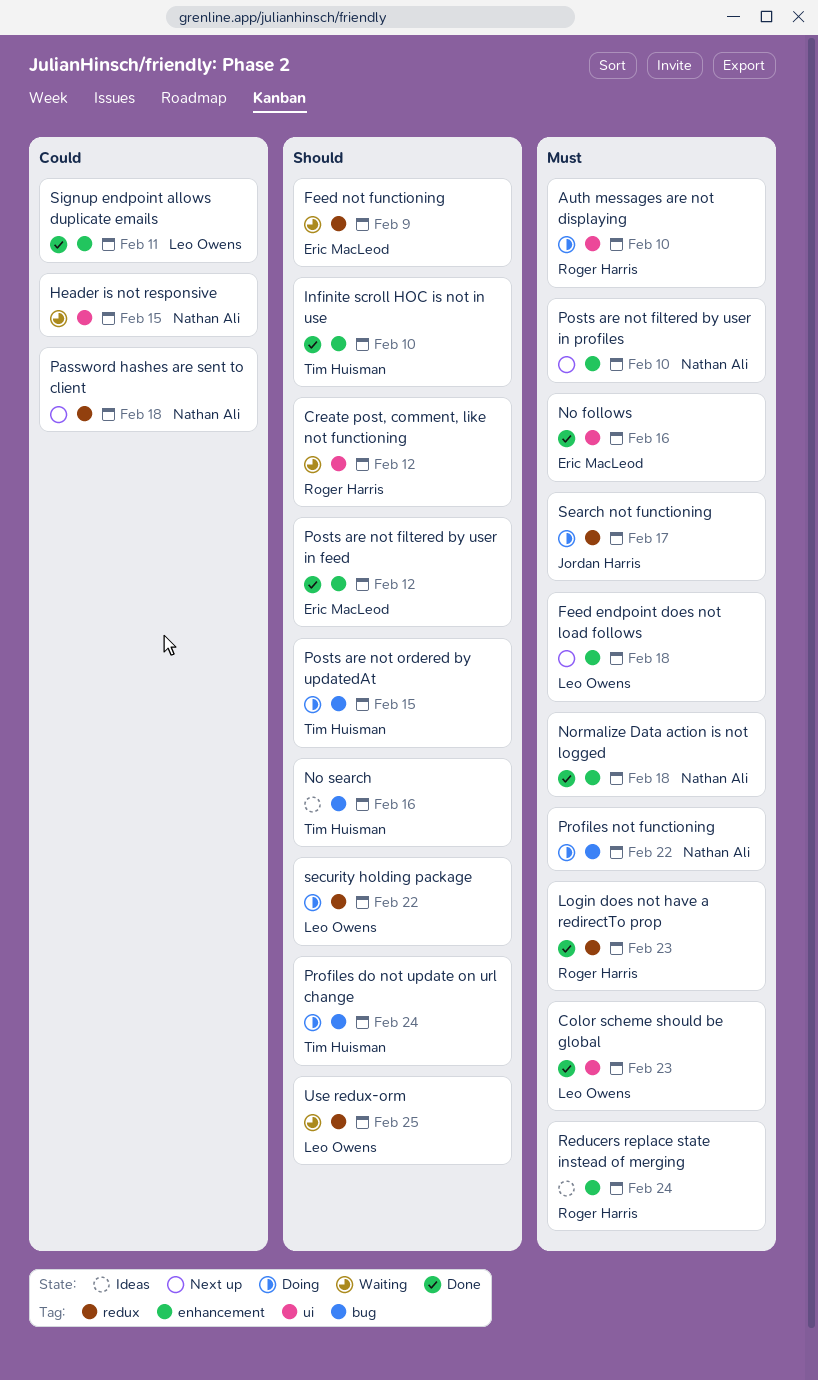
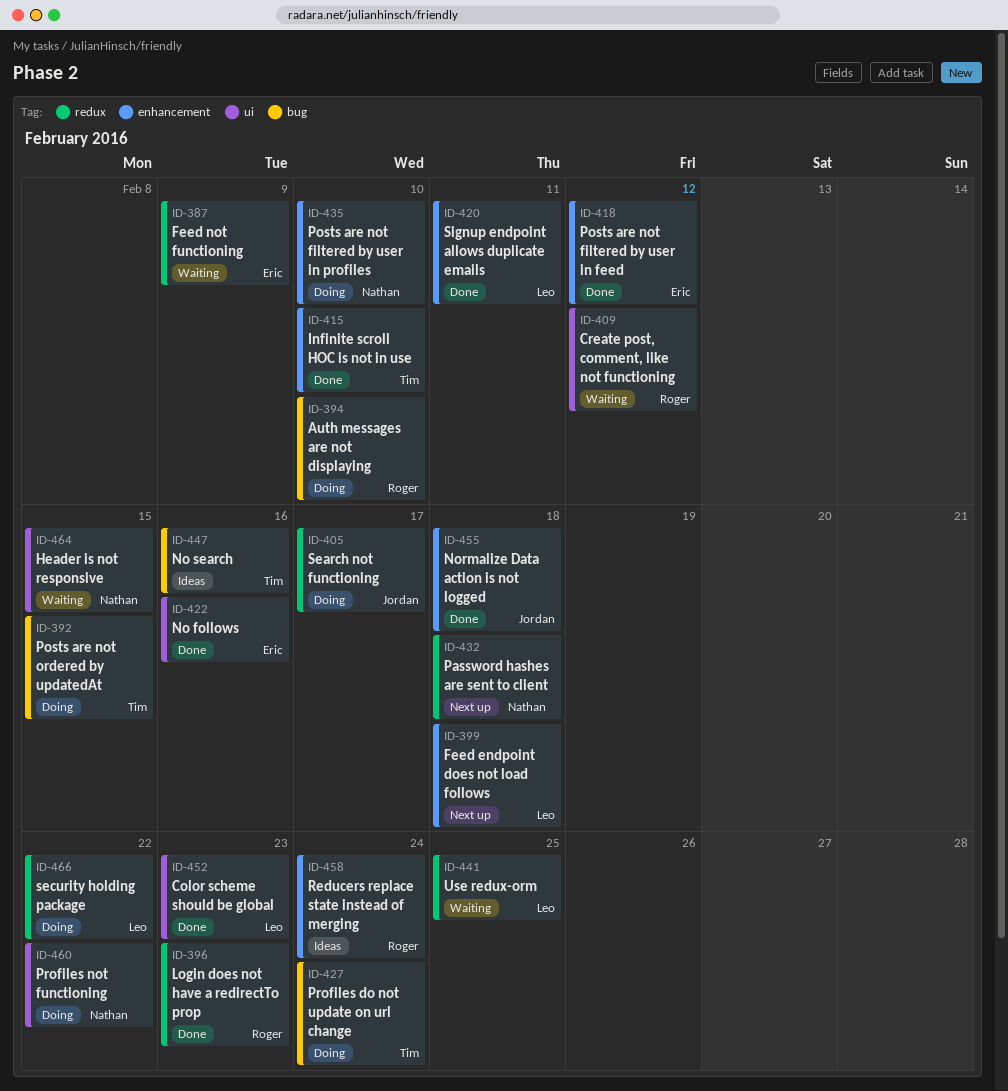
Auth messages are not displaying, label: ui -> bug
Normalize Data action is not logged, owner: Nathan Ali -> Jordan Harris
Posts are not filtered by user in profiles, status: Next up -> Doing
Profiles not functioning, label: bug -> ui

